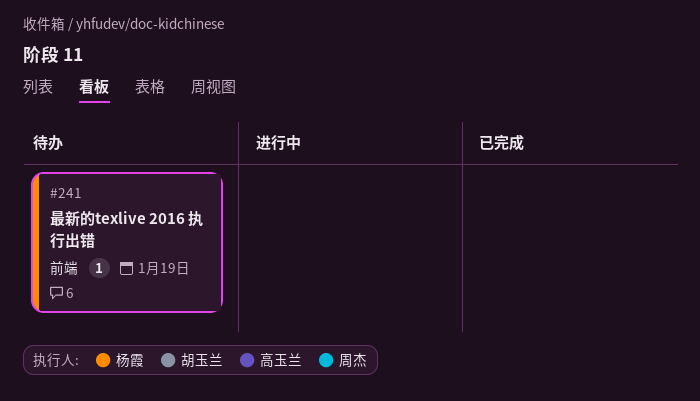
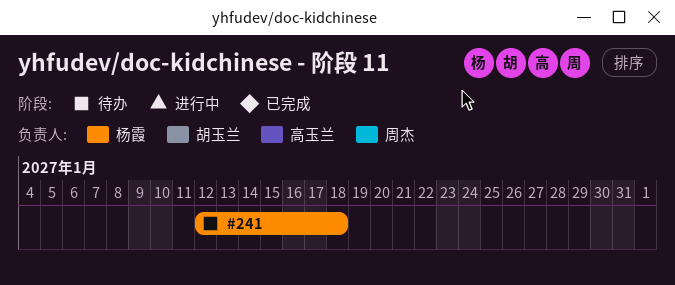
#241, due: Jan 19 -> Jan 18

